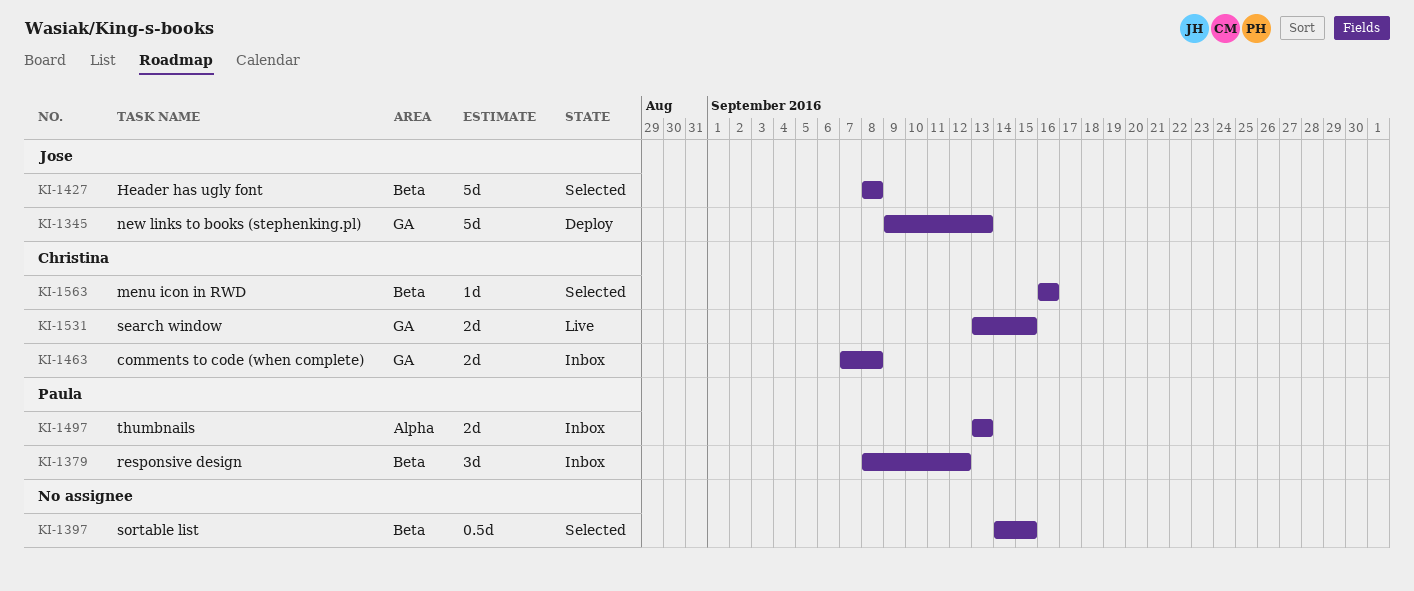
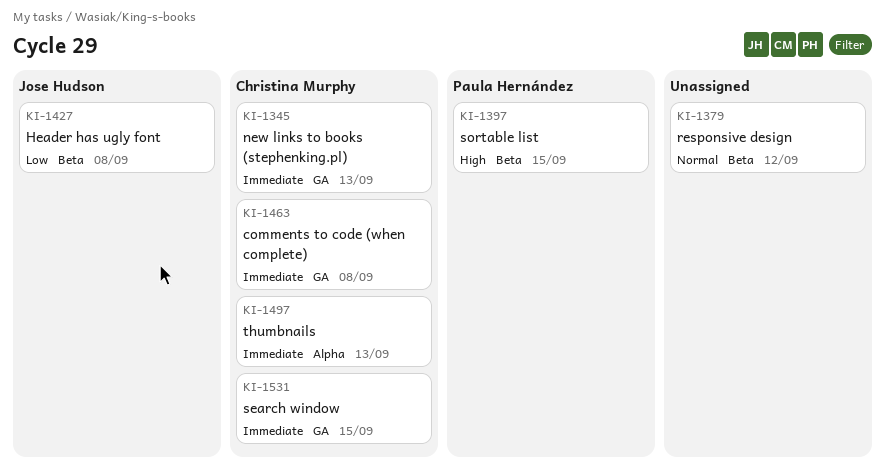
KI-1345, owner: Jose Hudson -> Christina Murphy
KI-1379, owner: Paula Hernández -> none
KI-1397, owner: none -> Paula Hernández
KI-1497, owner: Paula Hernández -> Christina Murphy
KI-1563: present -> none

